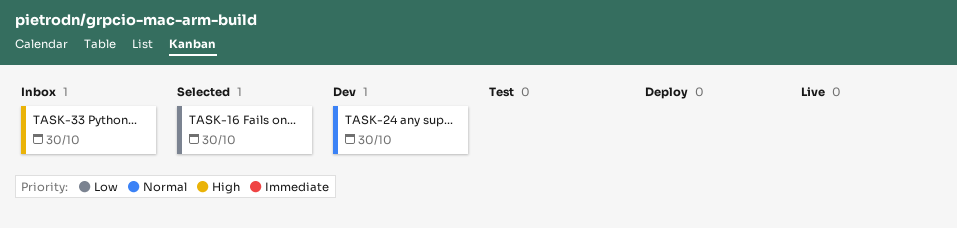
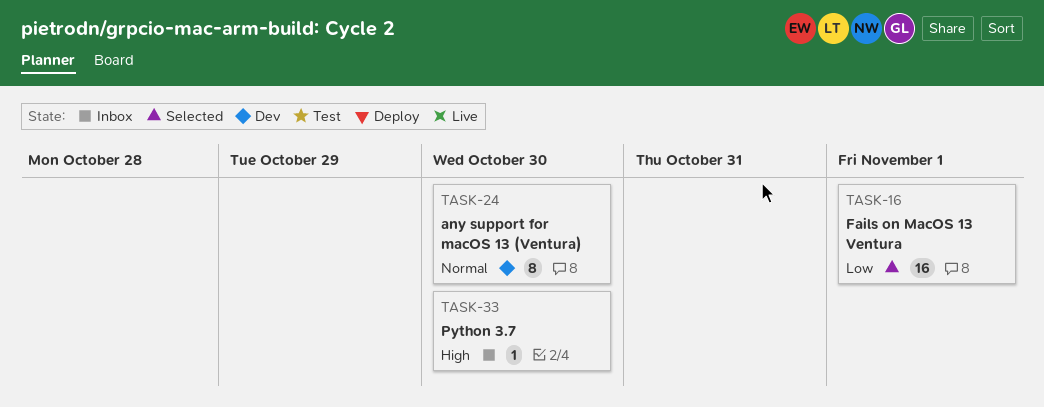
TASK-16, due: Oct 30 -> Nov 1

